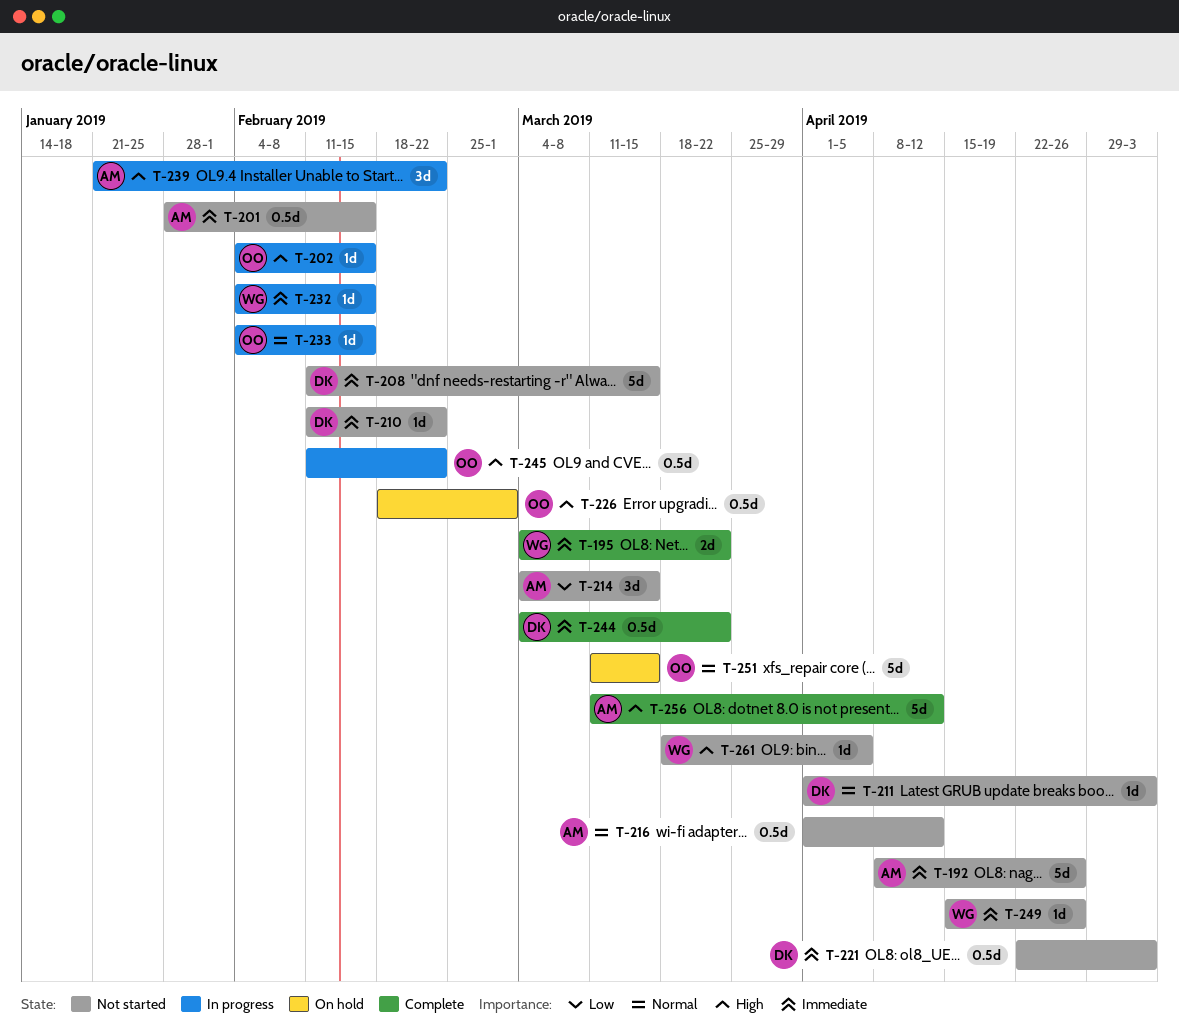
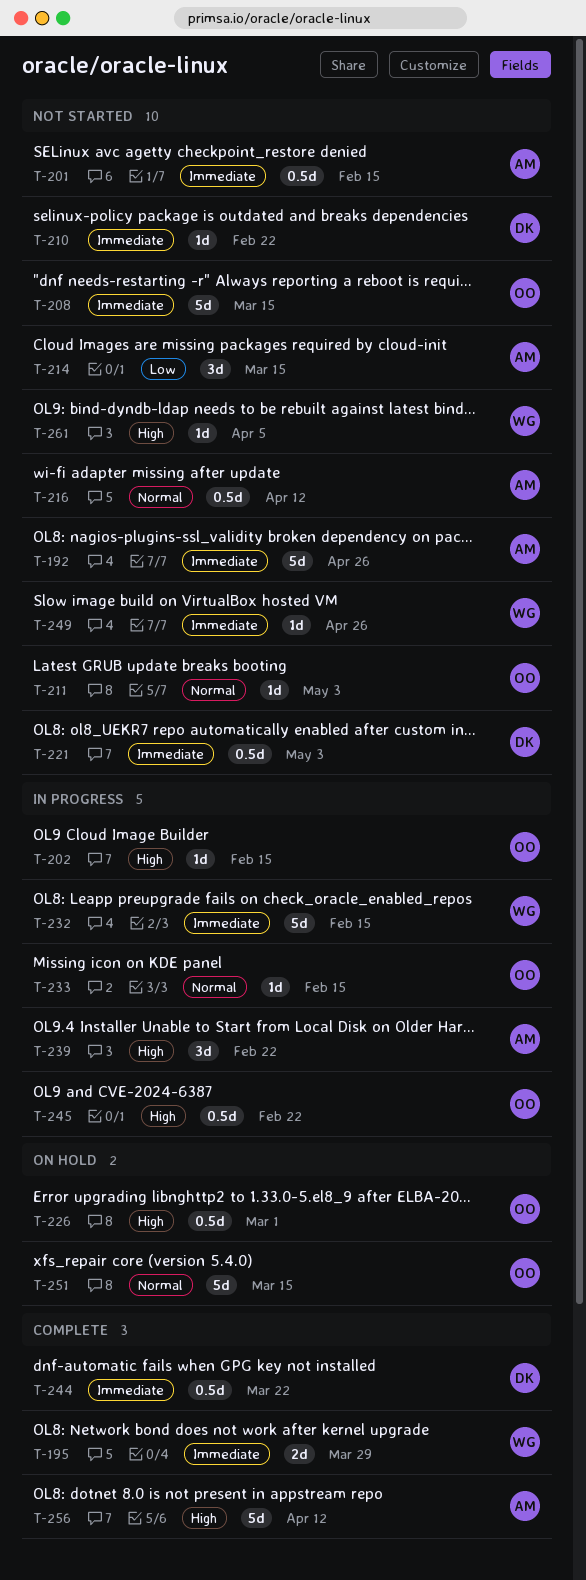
T-195, due: Mar 22 -> Mar 29
T-208, owner: DK -> OO
T-211, owner: DK -> OO
T-232, estimate: 1d -> 5d

